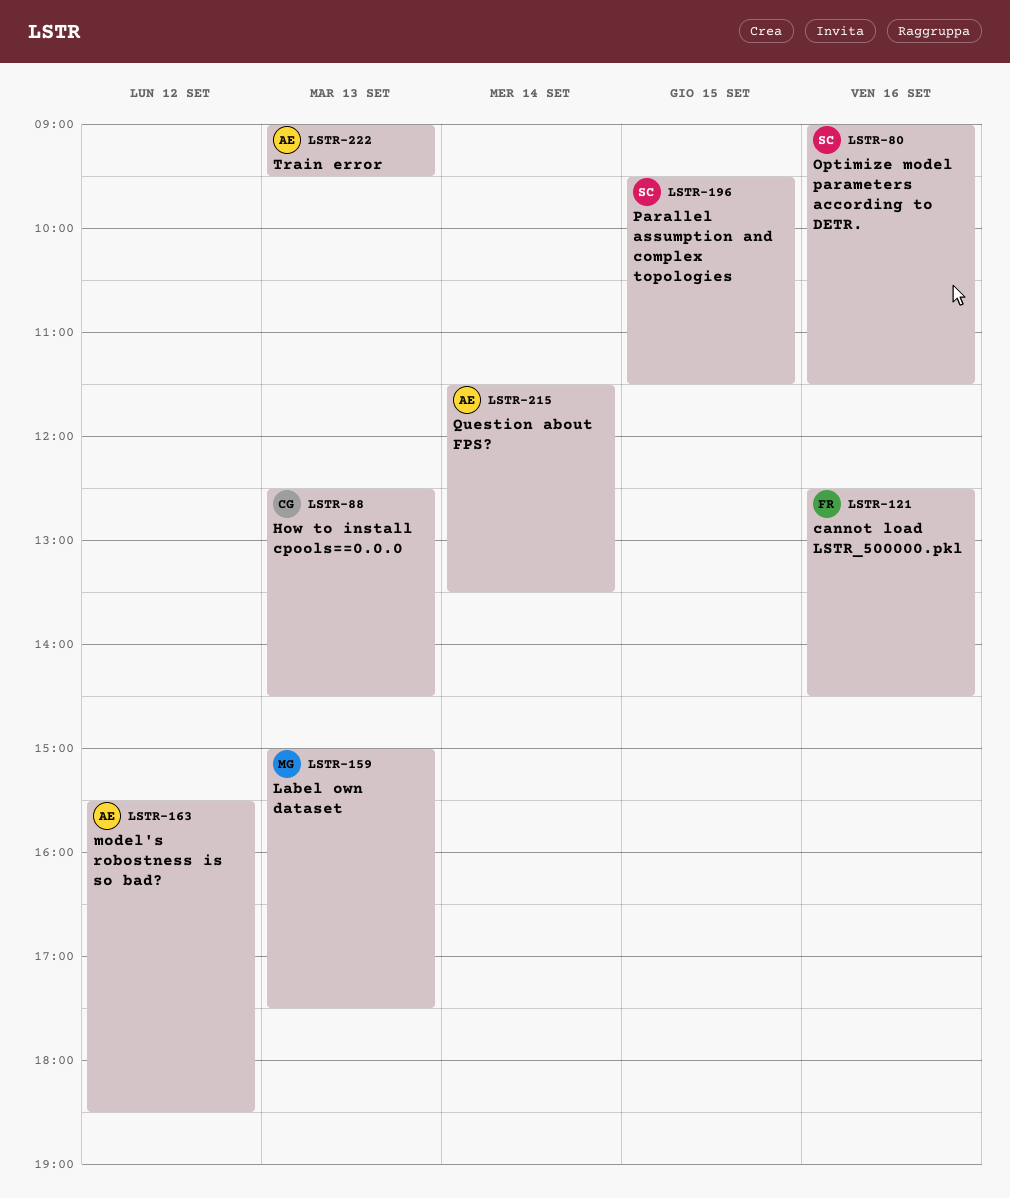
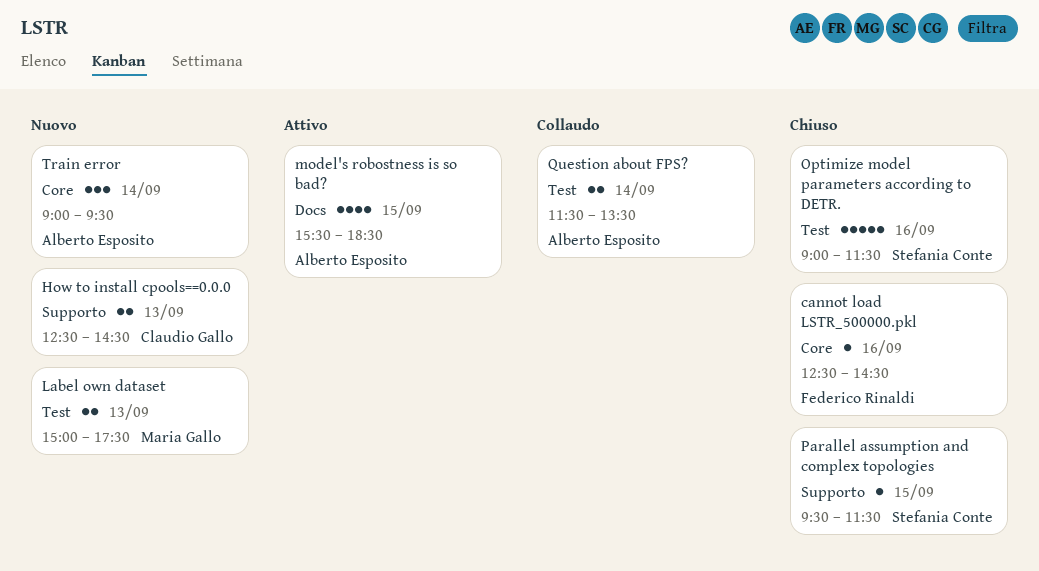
model's robostness is so bad?, day: Sep 12 -> Sep 15
Train error, day: Sep 13 -> Sep 14

